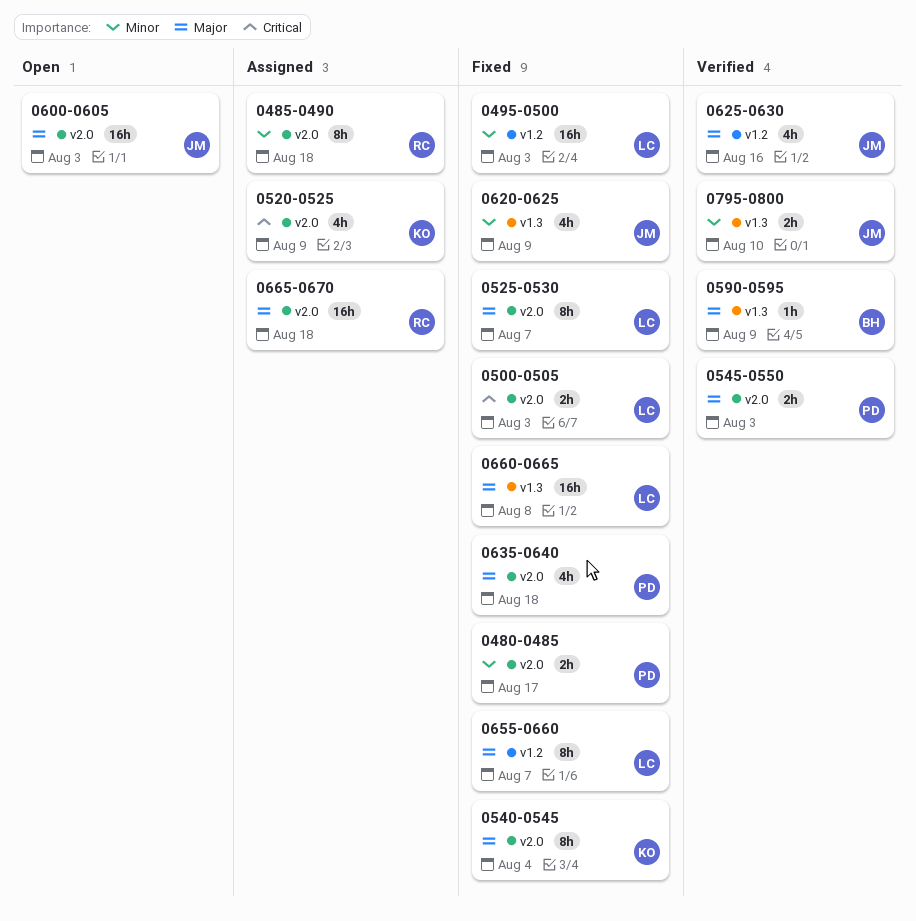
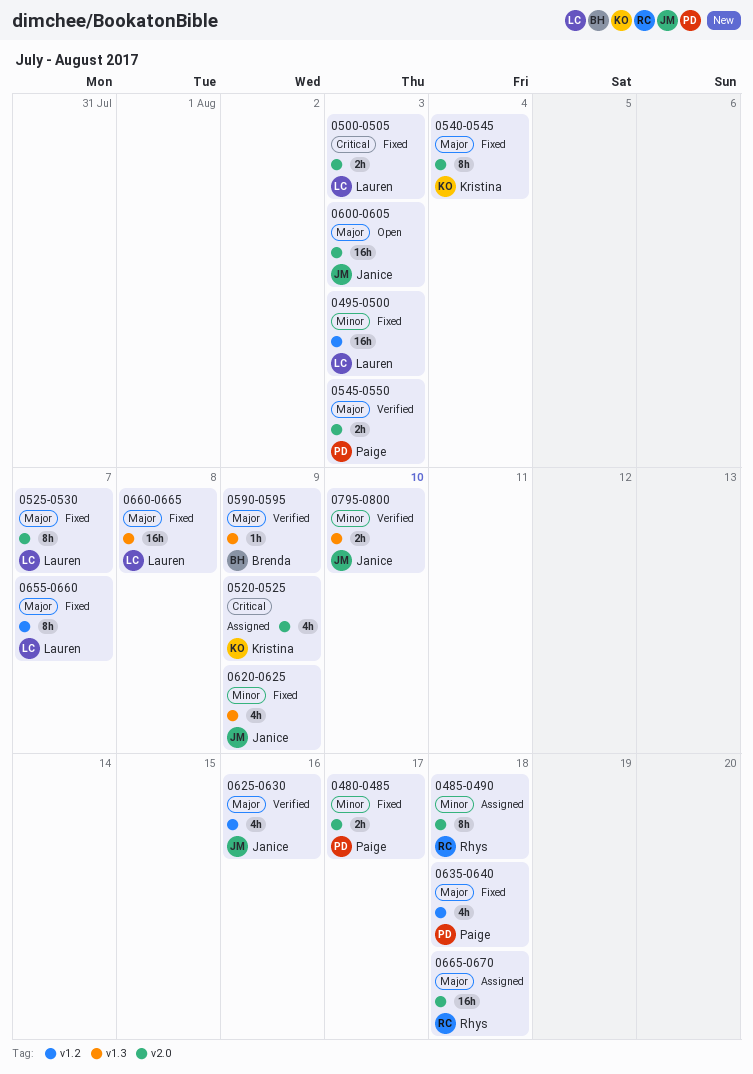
0635-0640, label: v2.0 -> v1.2

